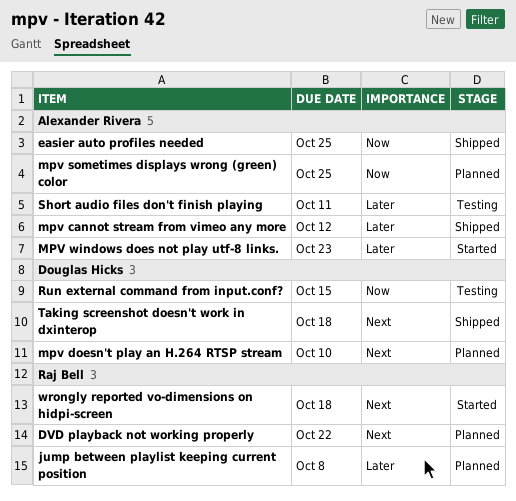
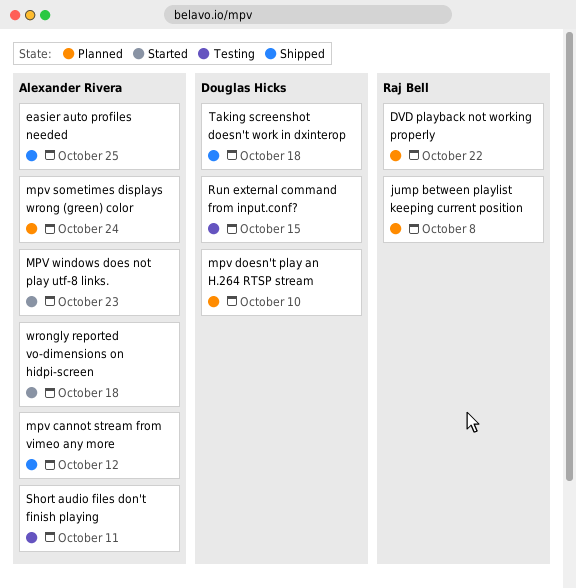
mpv sometimes displays wrong (green) color, due: Oct 25 -> Oct 24
wrongly reported vo-dimensions on hidpi-screen, owner: Raj Bell -> Alexander Rivera

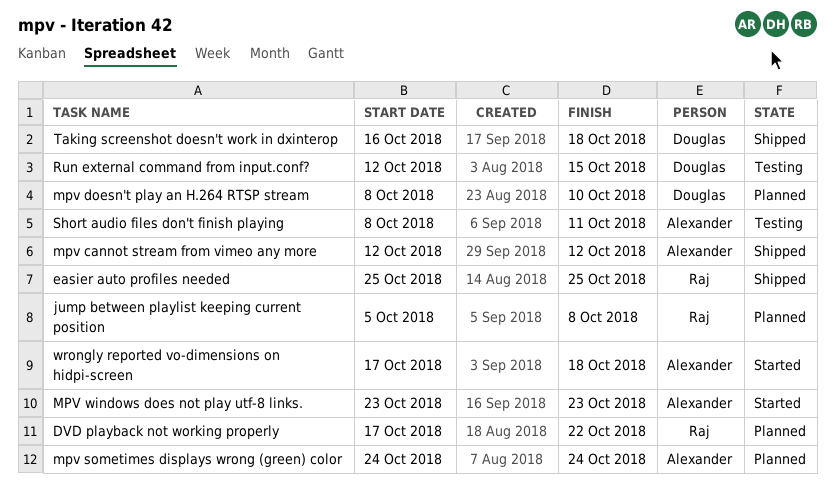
easier auto profiles needed, owner: Alexander Rivera -> Raj Bell

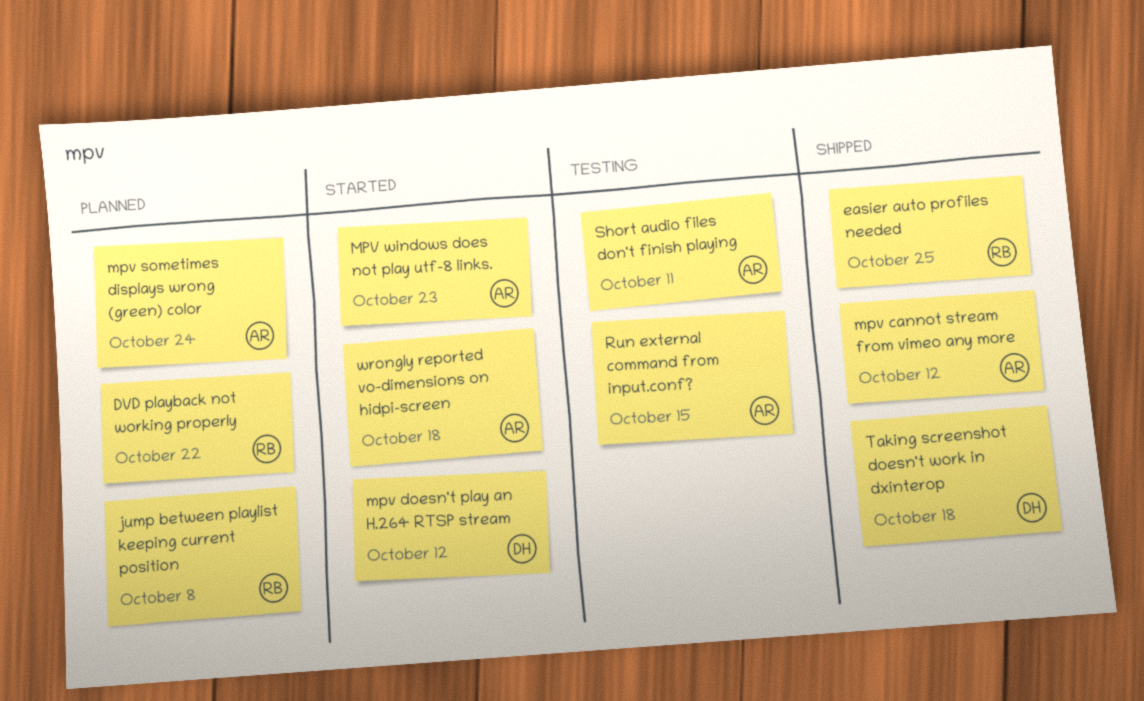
mpv doesn't play an H.264 RTSP stream, status: Planned -> Started
mpv doesn't play an H.264 RTSP stream, due: Oct 10 -> Oct 12
Run external command from input.conf?, owner: Douglas -> Alexander

